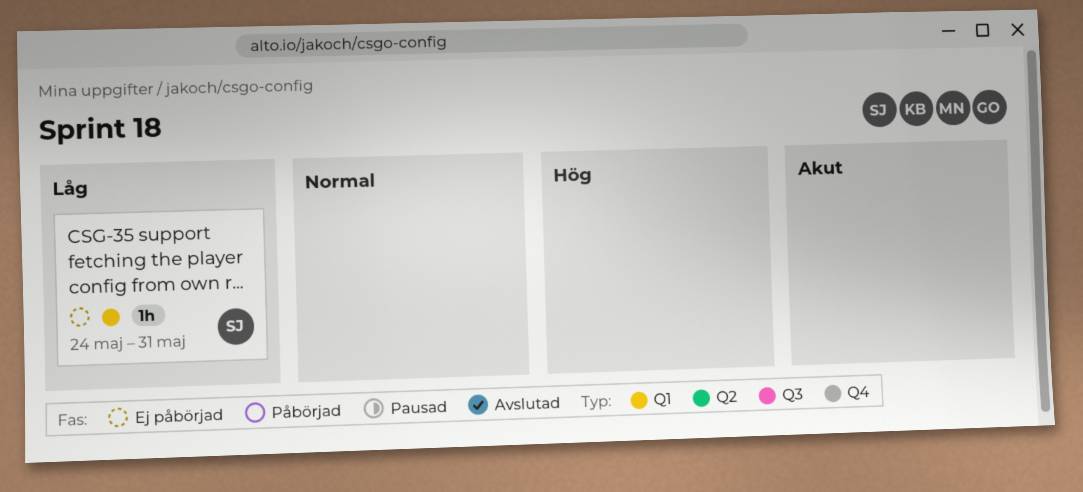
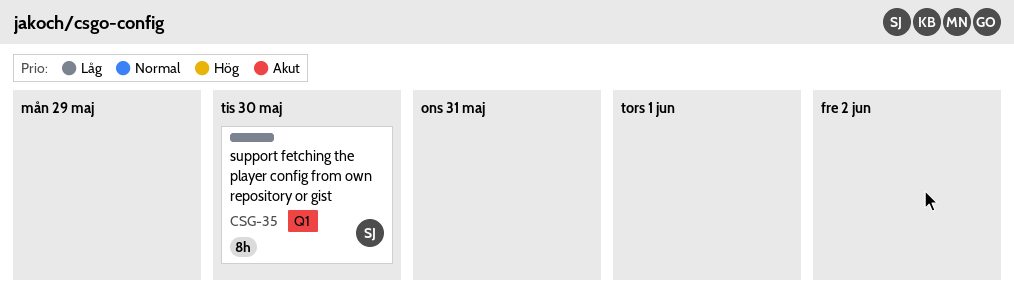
CSG-35, estimate: 1h -> 8h
CSG-35, due: May 31 -> May 30

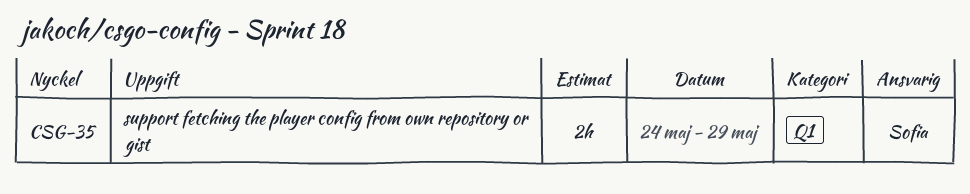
CSG-35, estimate: 8h -> 2h
CSG-35, due: May 30 -> May 29

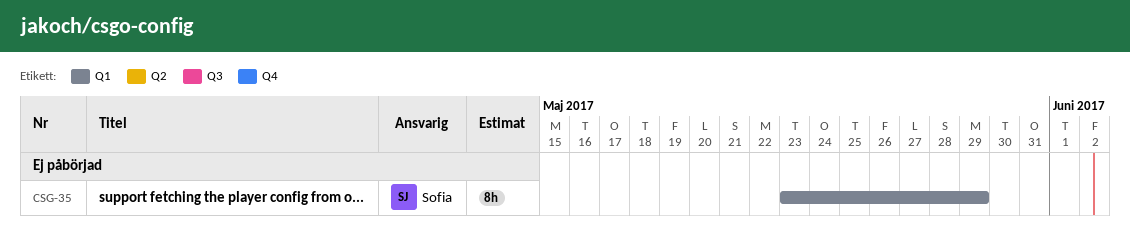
CSG-35, estimate: 2h -> 8h
CSG-35, start: May 24 -> May 23

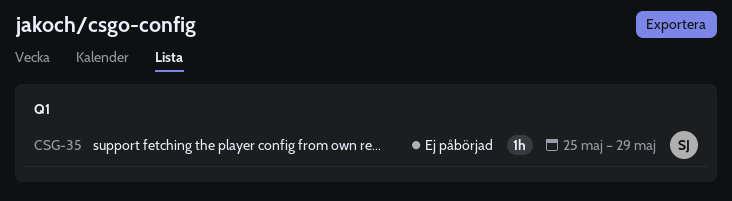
CSG-35, estimate: 8h -> 1h
CSG-35, start: May 23 -> May 25

